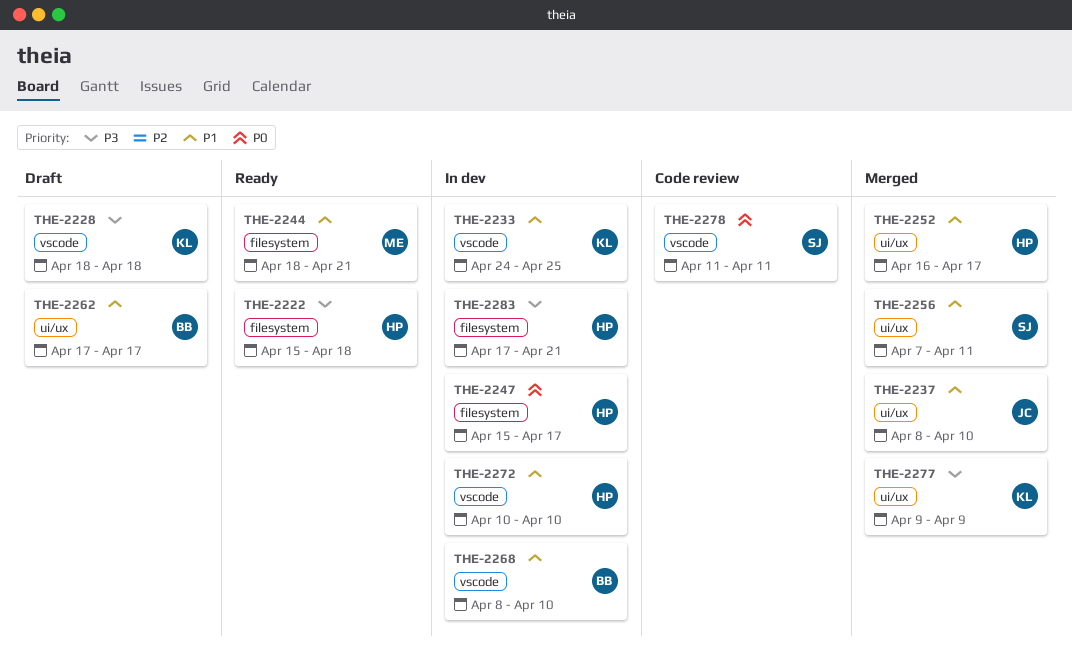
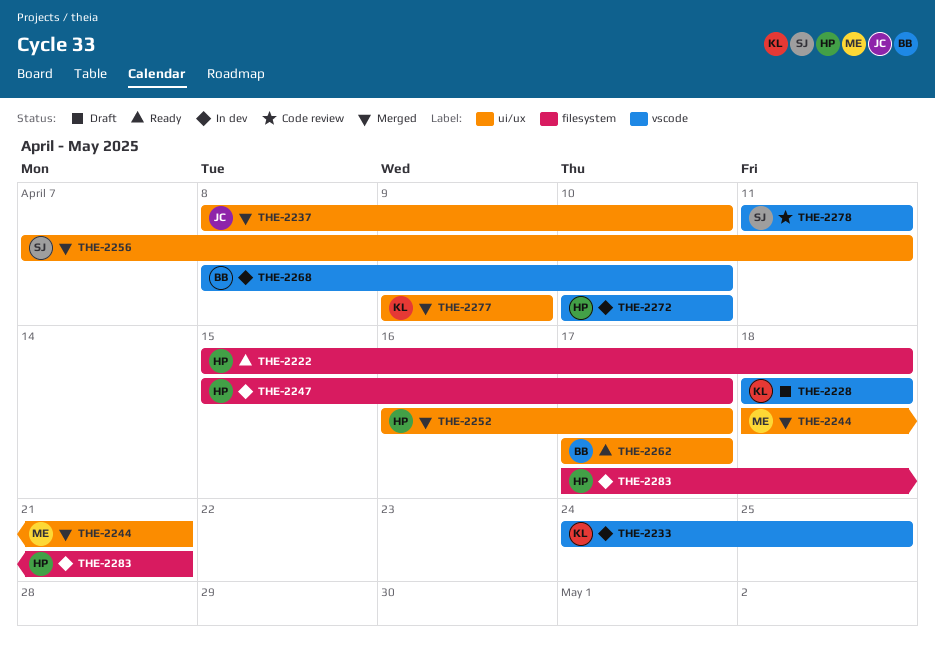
THE-2244, status: Ready -> Merged
THE-2244, label: filesystem -> ui/ux
THE-2262, status: Draft -> Ready

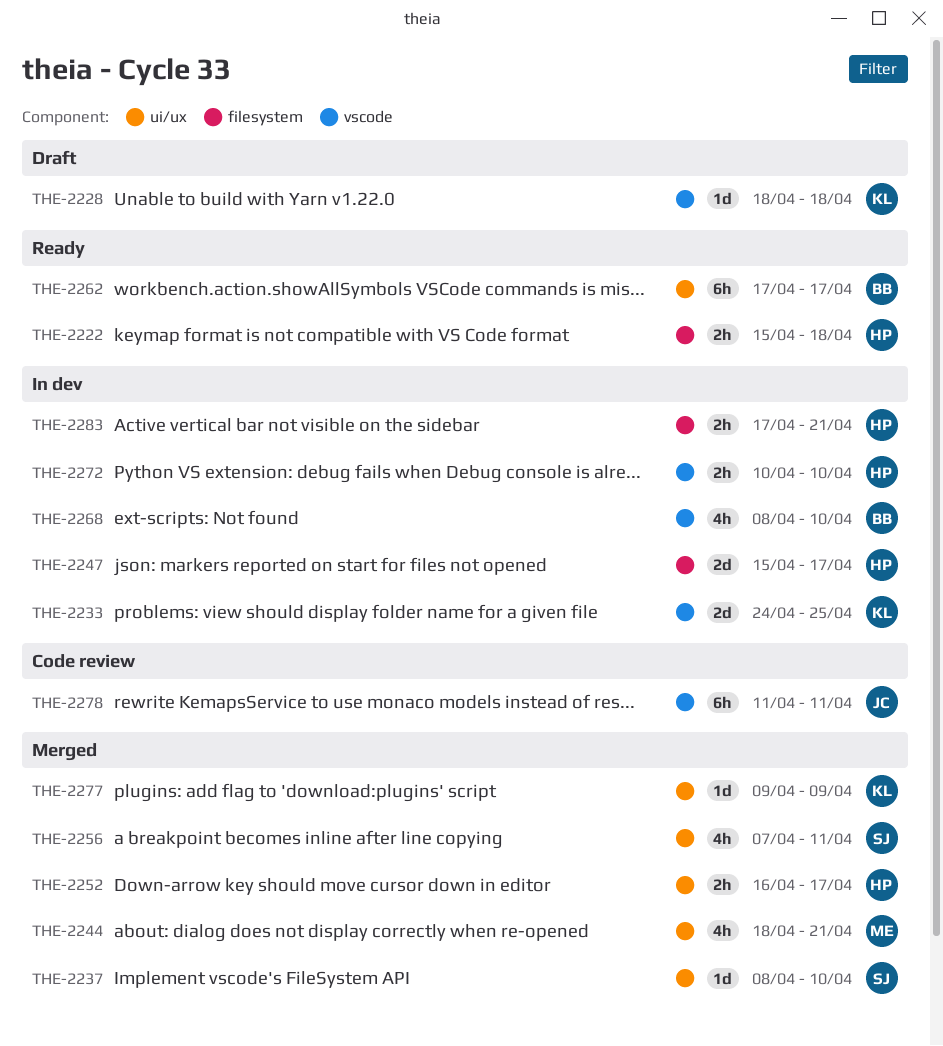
THE-2237, owner: JC -> SJ
THE-2278, owner: SJ -> JC

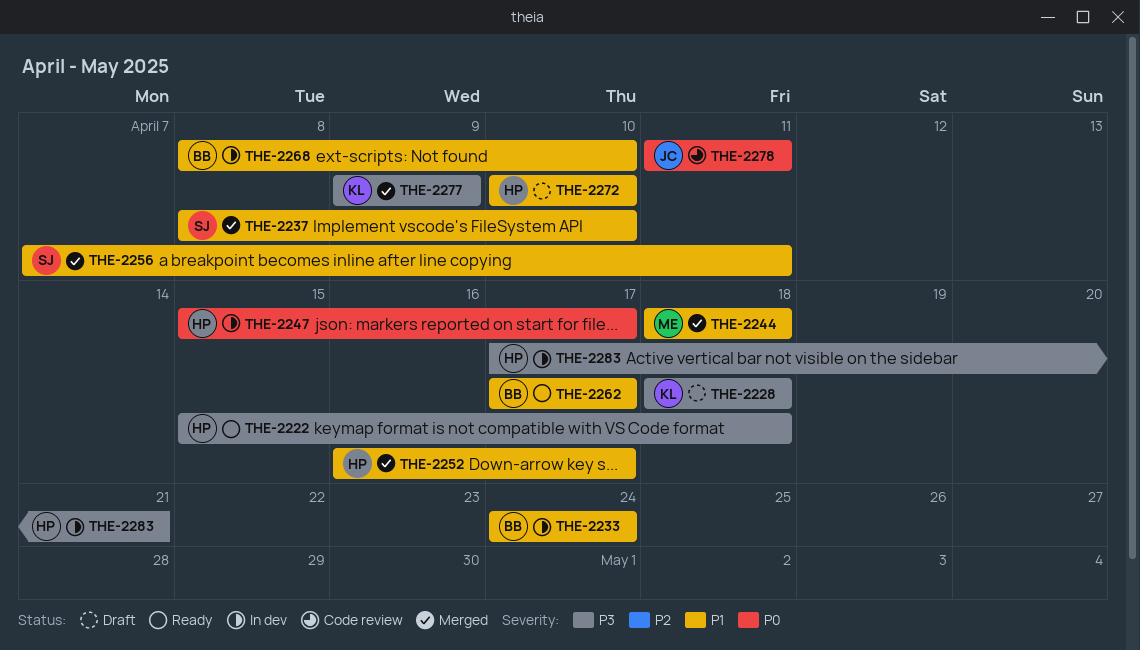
THE-2233, owner: KL -> BB
THE-2233, due: Apr 25 -> Apr 24
THE-2244, due: Apr 21 -> Apr 18
THE-2272, status: In dev -> Draft

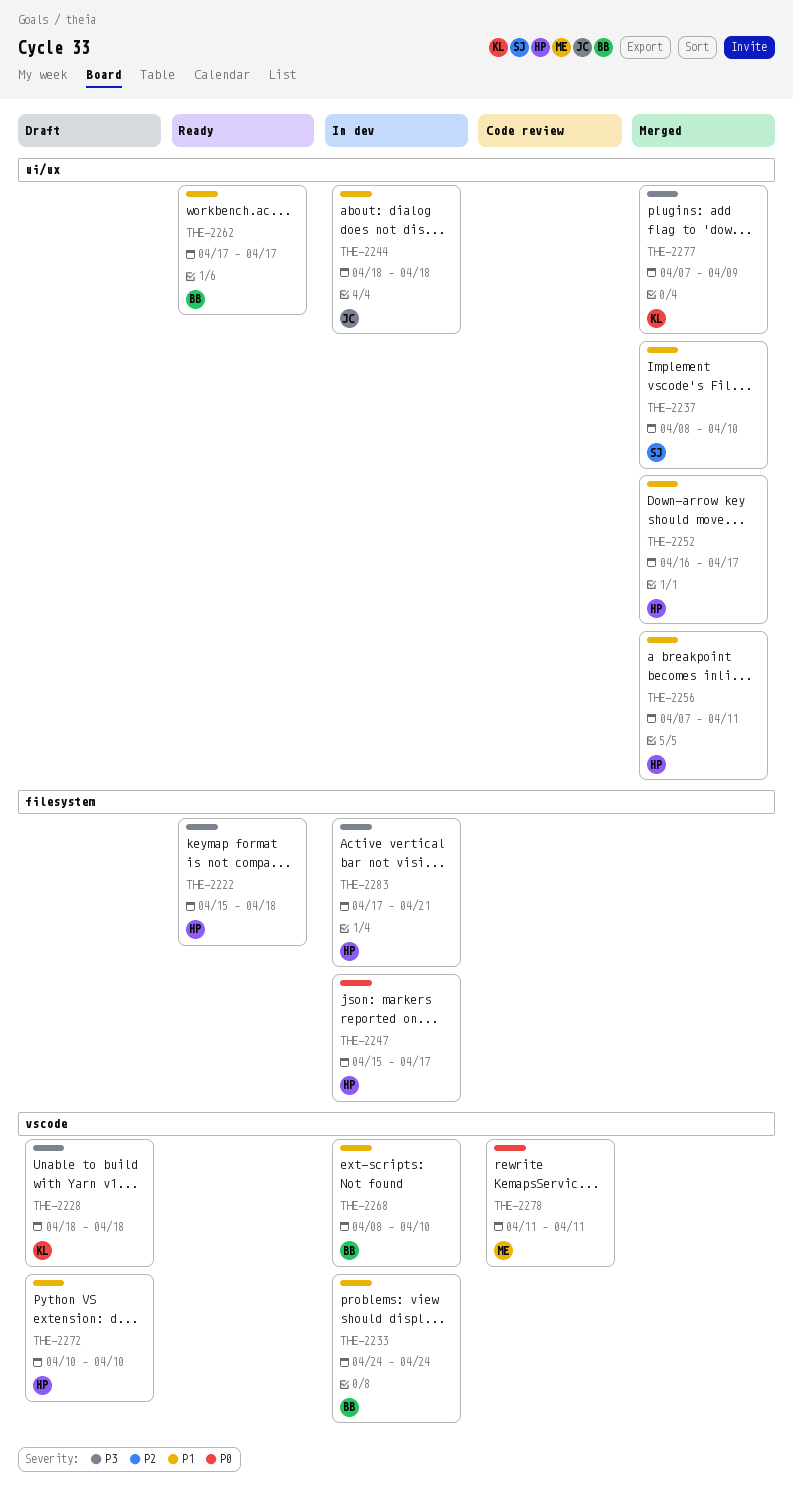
THE-2244, status: Merged -> In dev
THE-2244, owner: ME -> JC
THE-2256, owner: SJ -> HP
THE-2277, start: Apr 9 -> Apr 7
THE-2278, owner: JC -> ME

